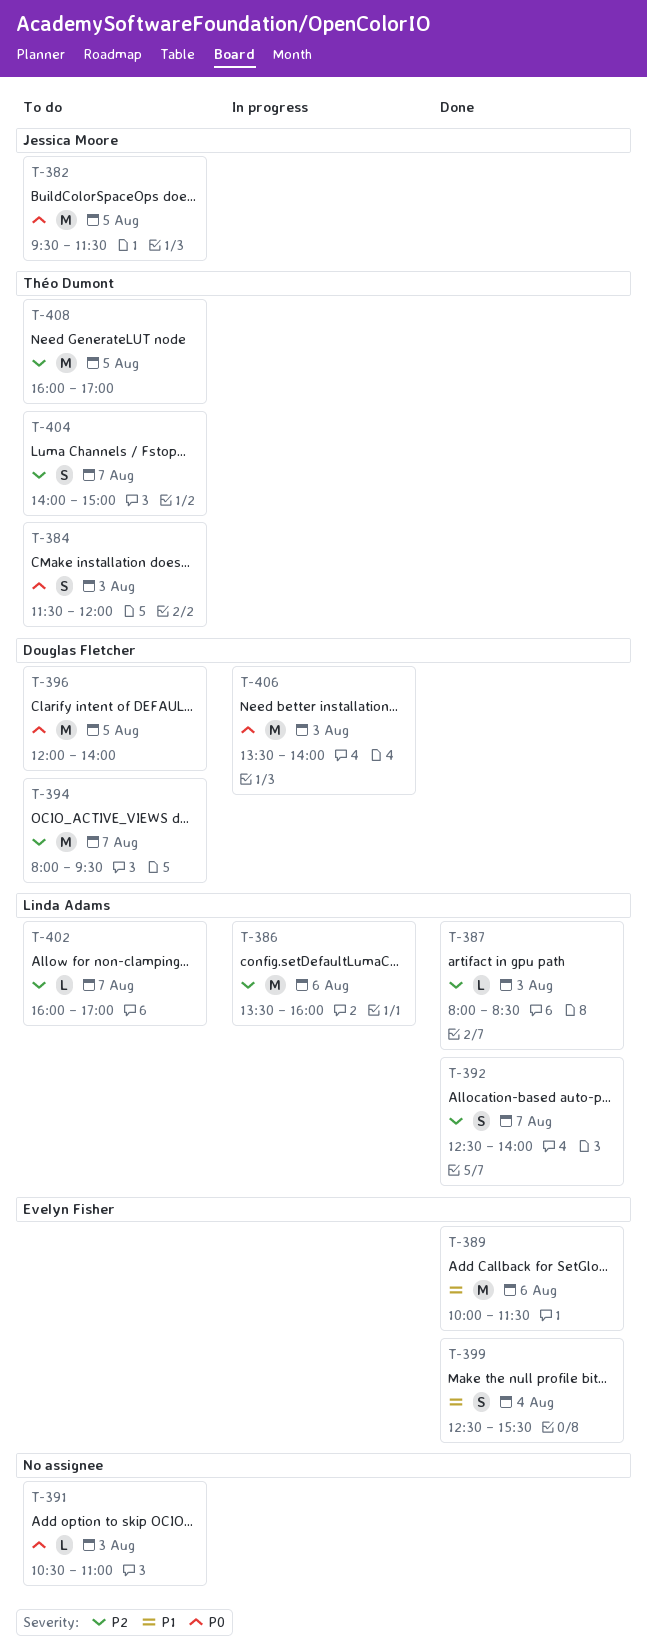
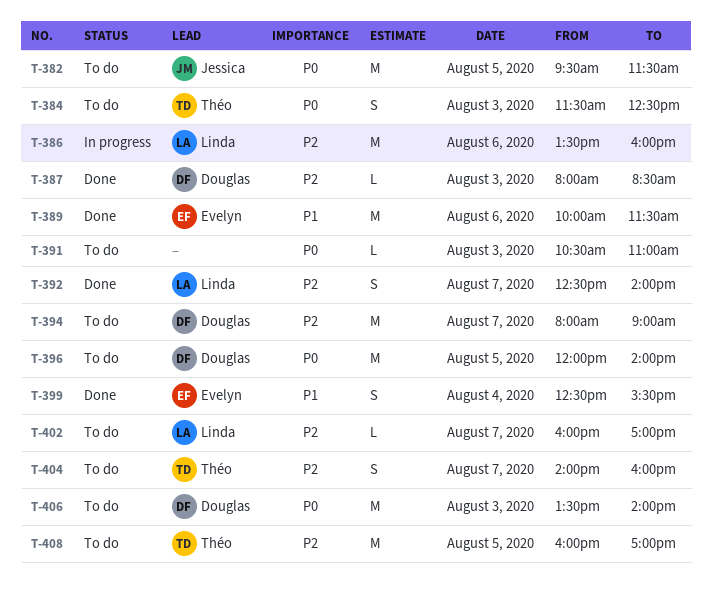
T-384, ends: 12:00 -> 12:30
T-387, owner: Linda Adams -> Douglas Fletcher
T-394, ends: 09:30 -> 09:00
T-404, ends: 15:00 -> 16:00
T-406, status: In progress -> To do

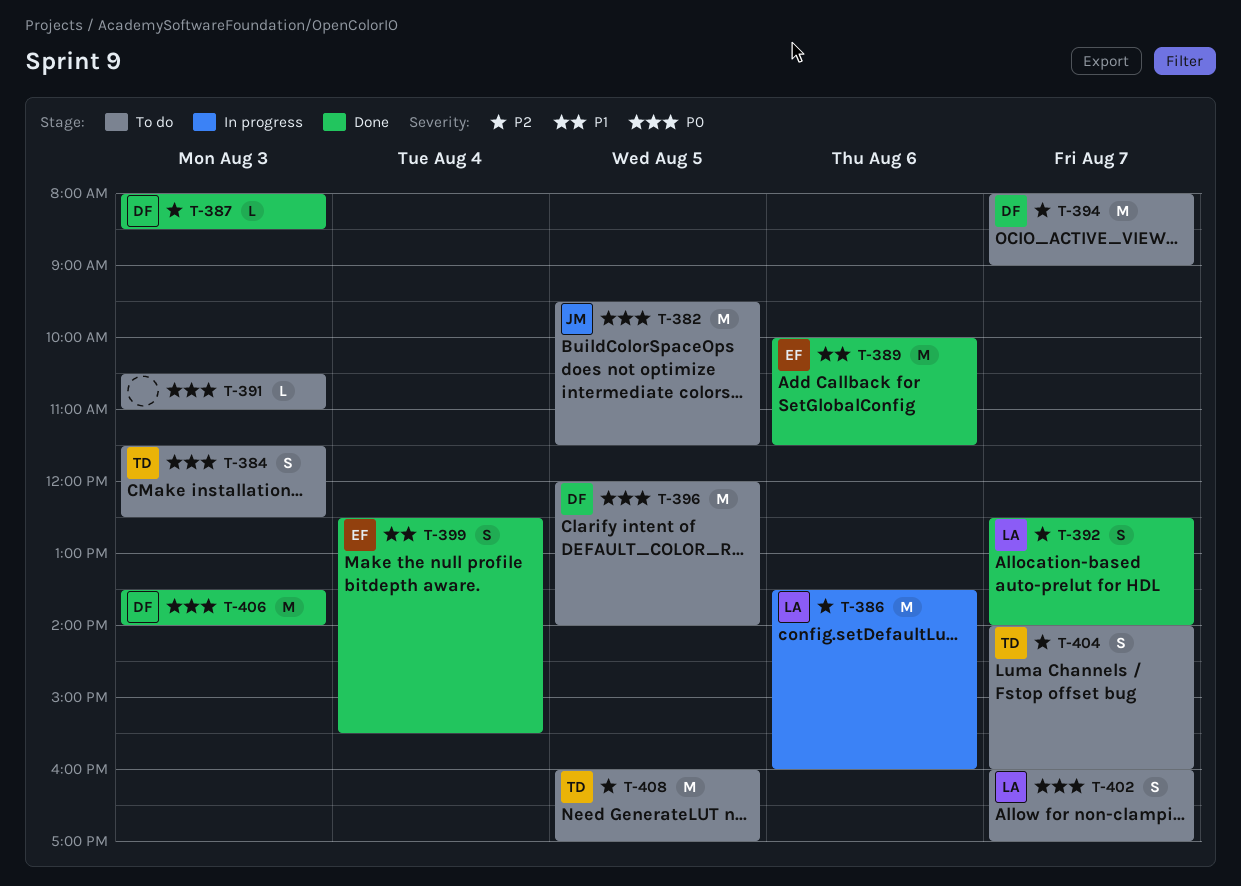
T-402, priority: P2 -> P0
T-402, estimate: L -> S
T-406, status: To do -> Done

